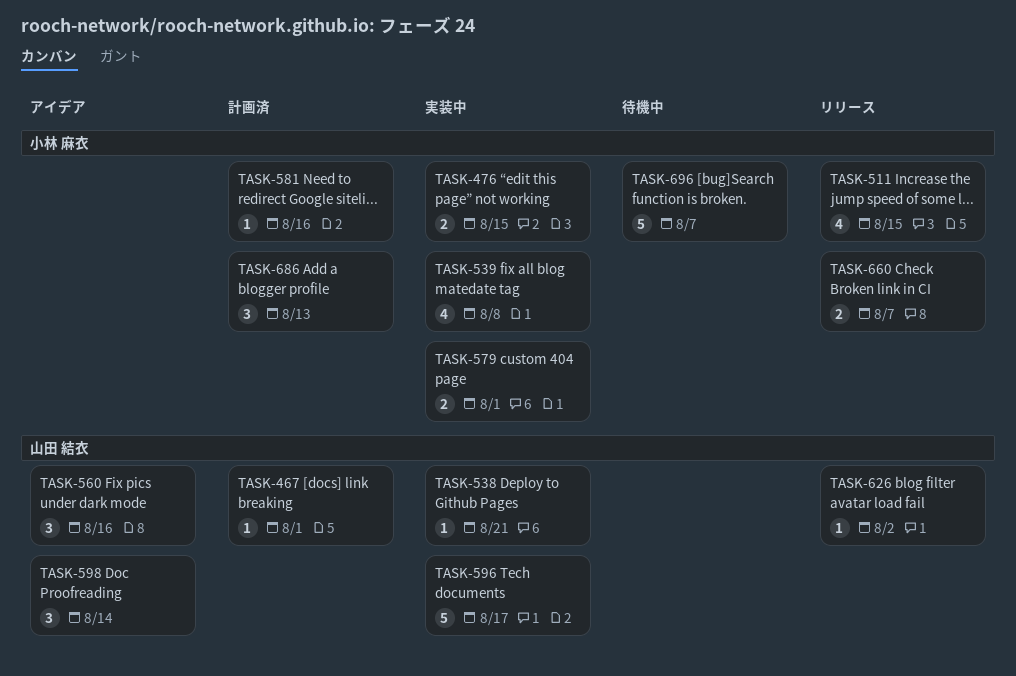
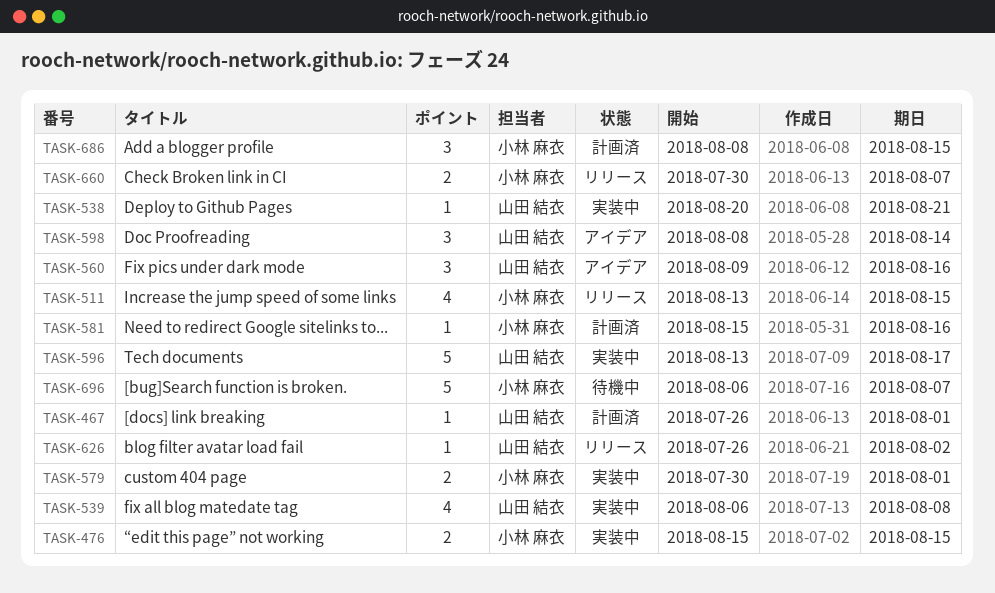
TASK-539, owner: 小林 麻衣 -> 山田 結衣
TASK-686, due: Aug 13 -> Aug 15

